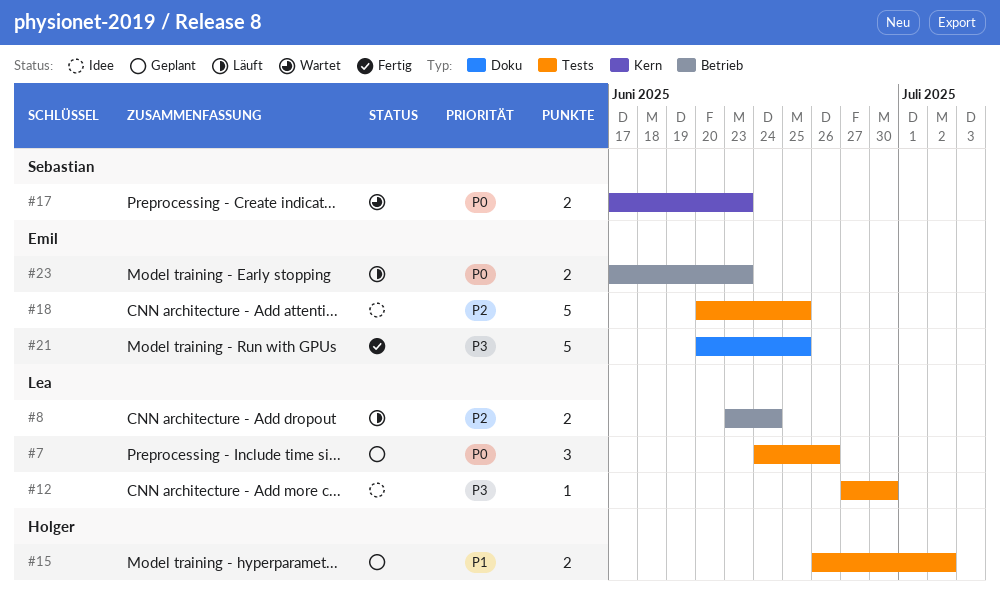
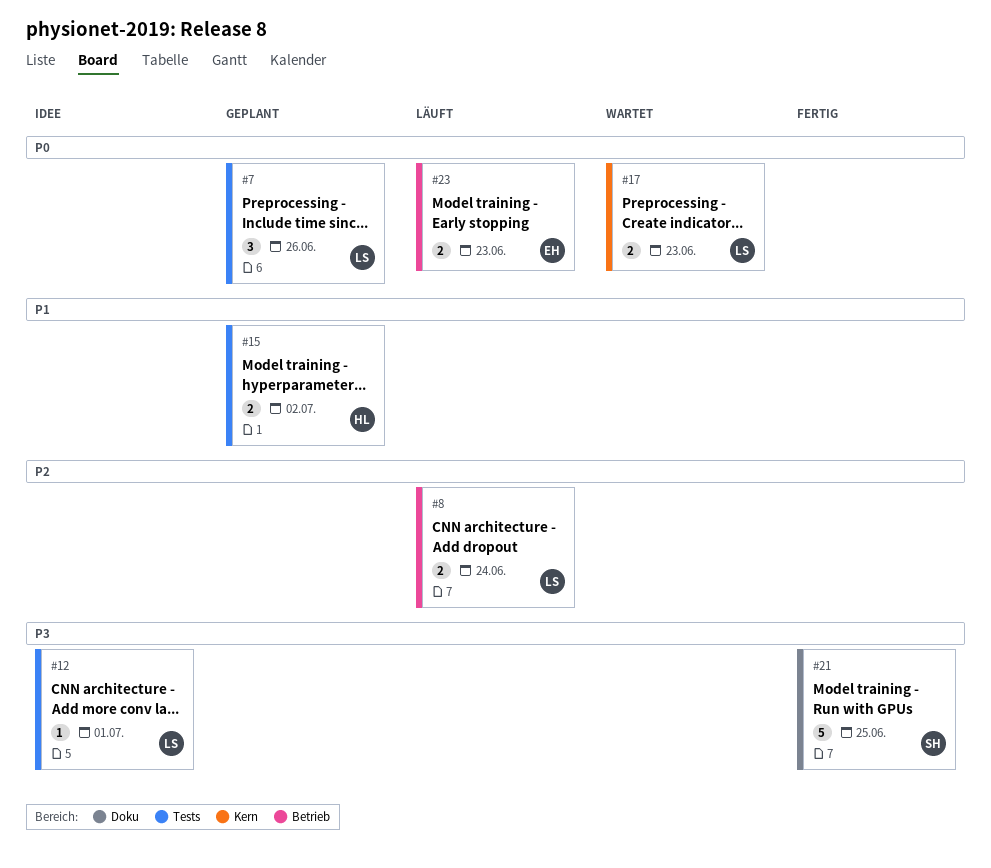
#12, due: Jun 30 -> Jul 1
#17, owner: Sebastian -> Lea
#18: present -> none
#21, owner: Emil -> Sebastian

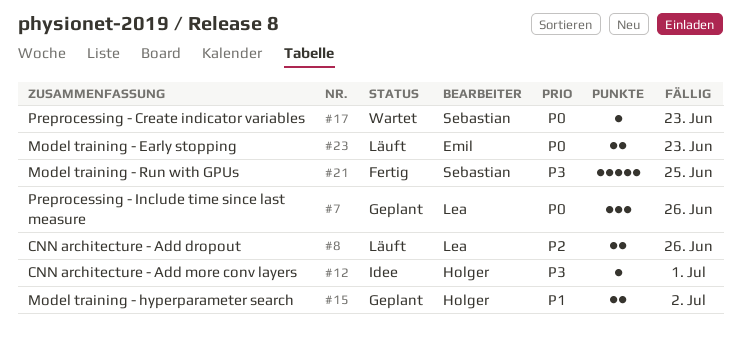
#8, due: Jun 24 -> Jun 26
#12, owner: Lea -> Holger
#17, owner: Lea -> Sebastian
#17, estimate: 2 -> 1

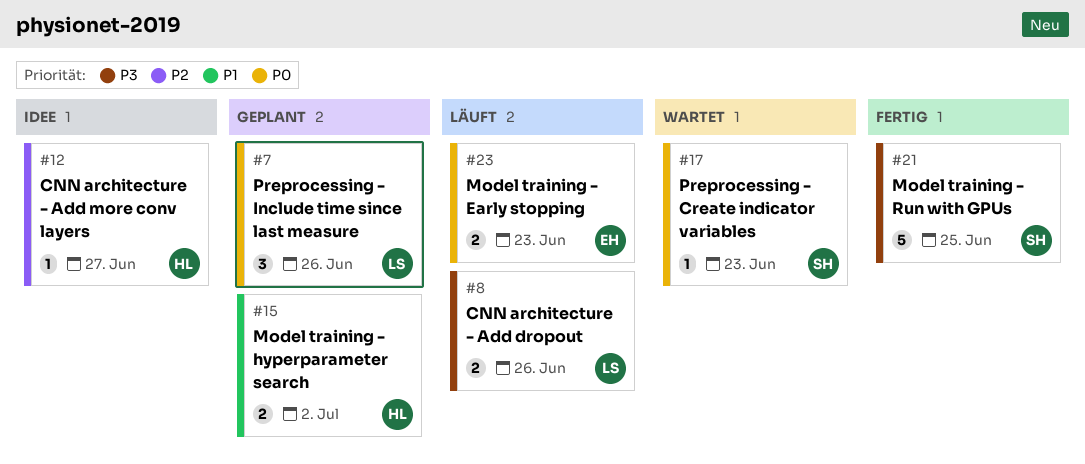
#8, priority: P2 -> P3
#12, priority: P3 -> P2
#12, due: Jul 1 -> Jun 27

